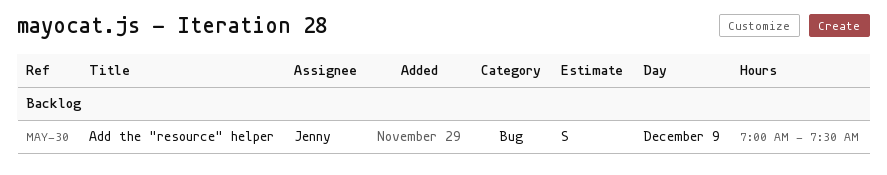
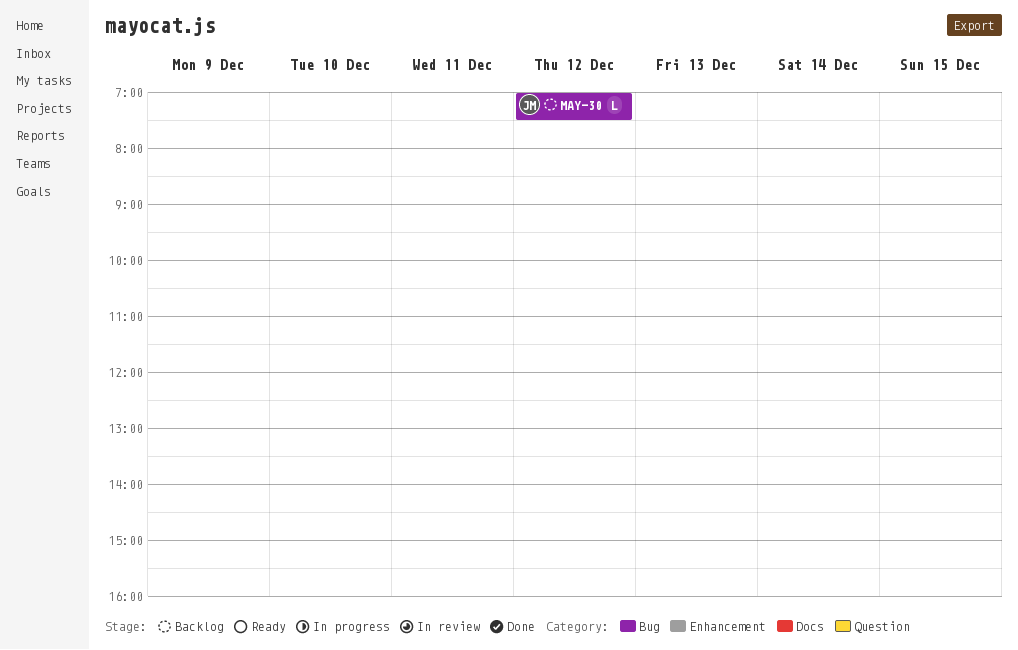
MAY-30, estimate: S -> L
MAY-30, day: Dec 9 -> Dec 12

